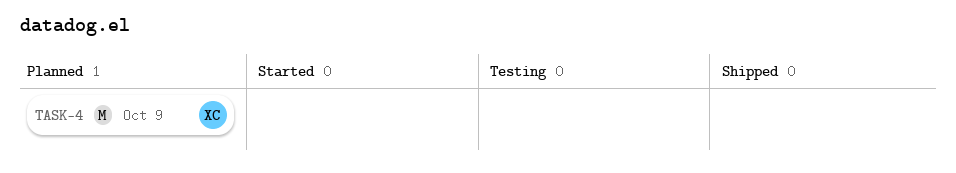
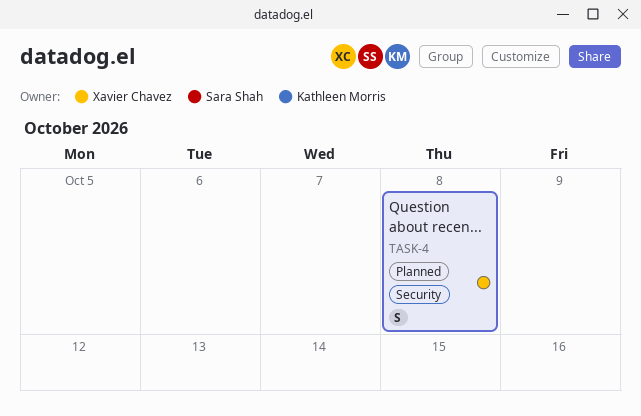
TASK-4, estimate: M -> S
TASK-4, due: Oct 9 -> Oct 8

